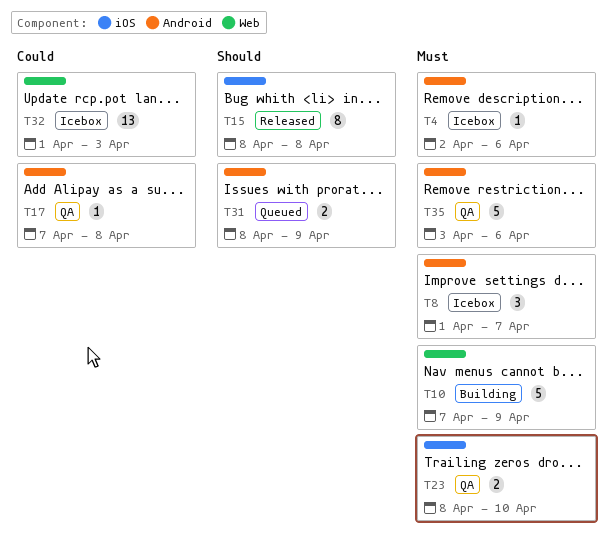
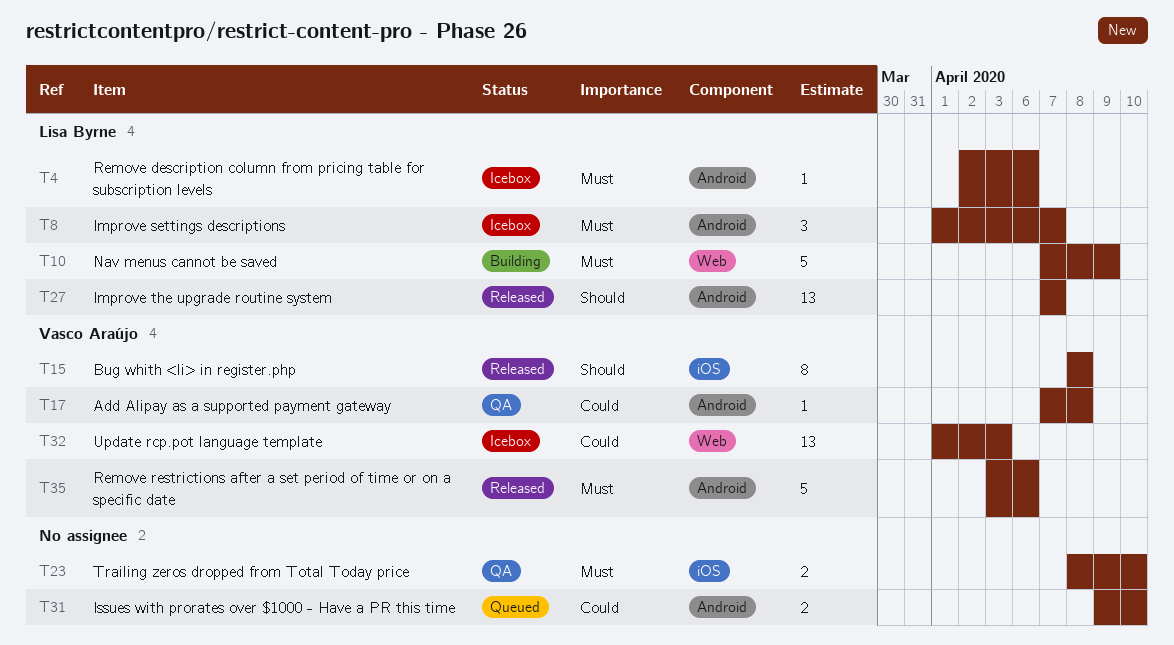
T27: none -> present
T31, priority: Should -> Could
T31, start: Apr 8 -> Apr 9
T31, due: Apr 9 -> Apr 10
T35, status: QA -> Released

